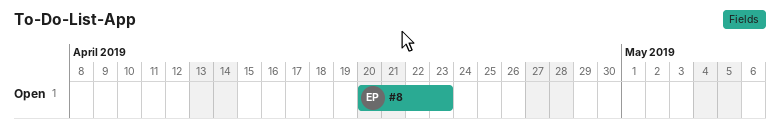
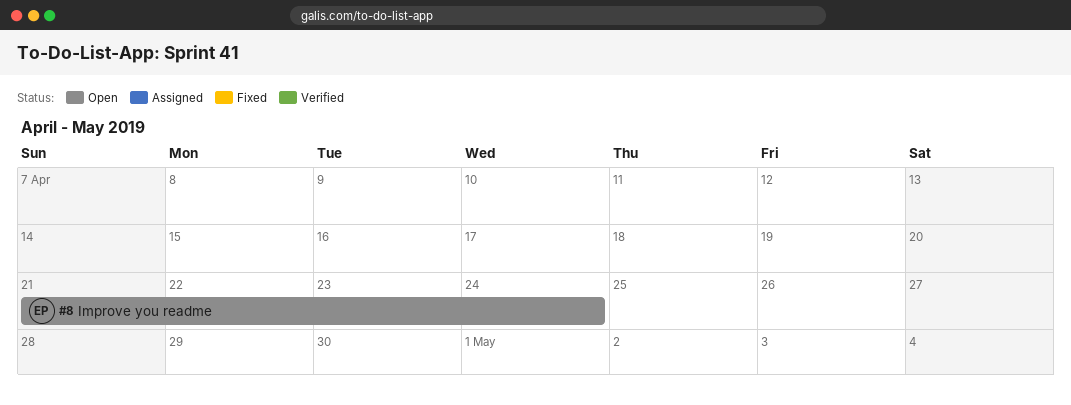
#8, start: Apr 20 -> Apr 21
#8, due: Apr 23 -> Apr 24

